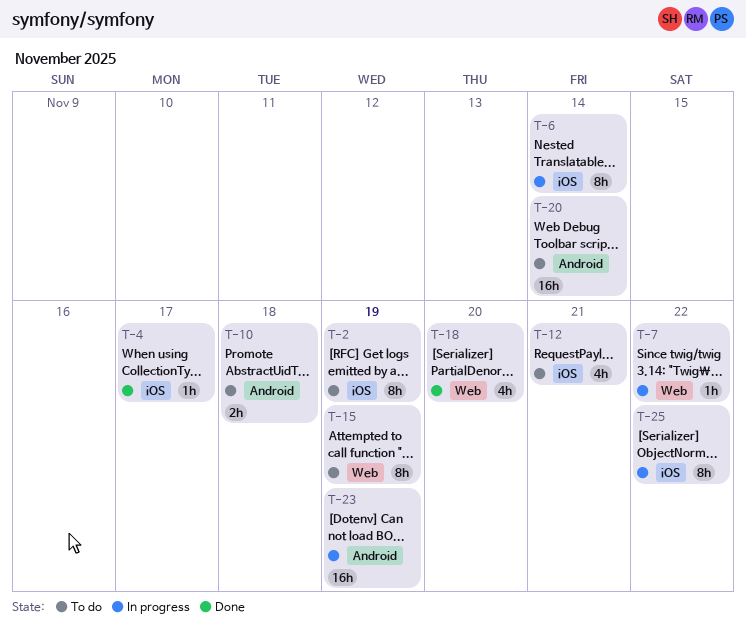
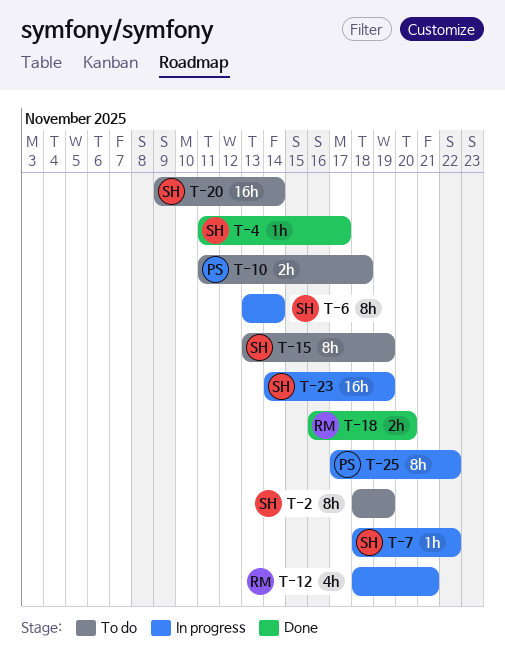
T-12, status: To do -> In progress
T-18, estimate: 4h -> 2h

